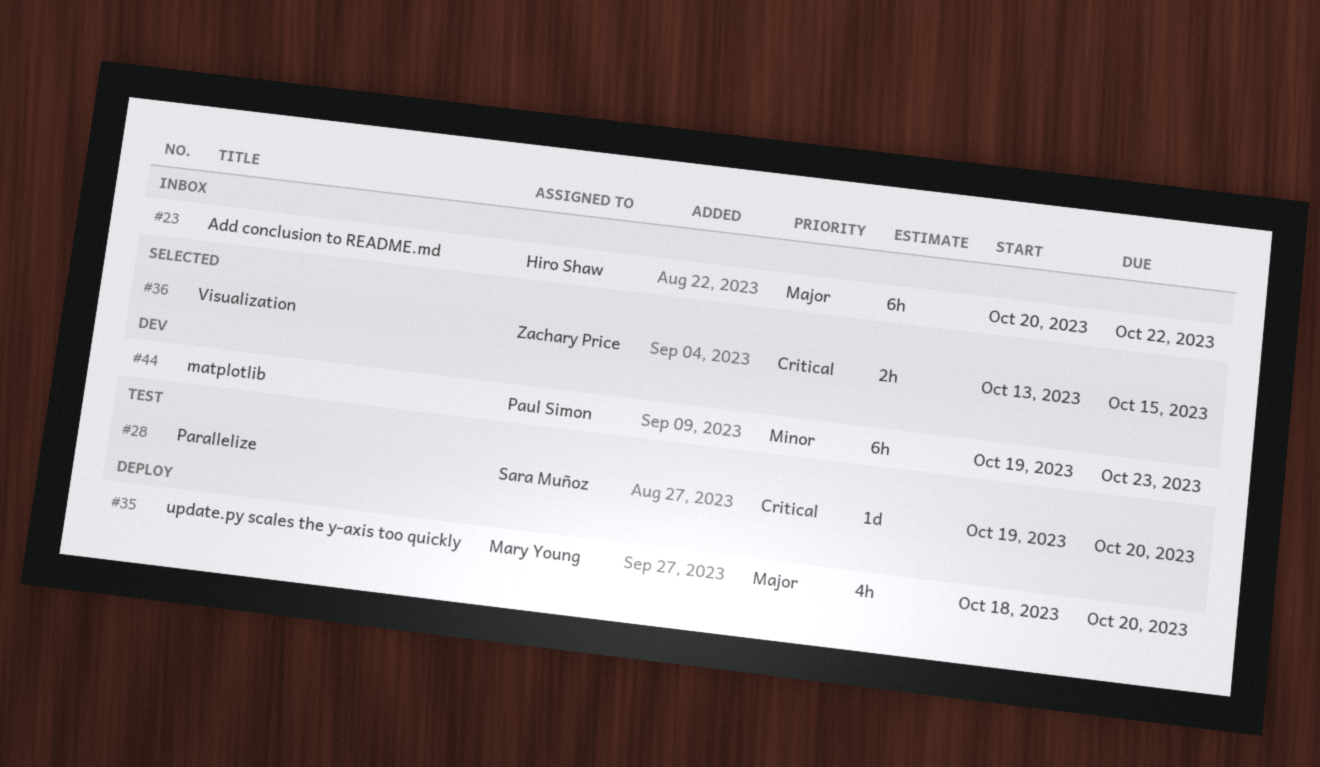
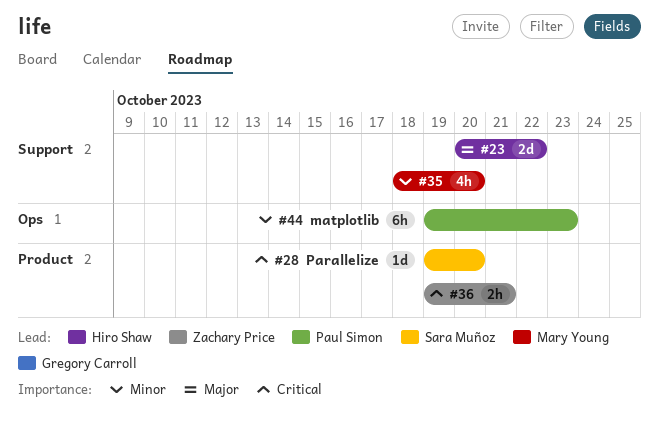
#23, estimate: 6h -> 2d
#35, priority: Major -> Minor
#36, start: Oct 13 -> Oct 19
#36, due: Oct 15 -> Oct 21

